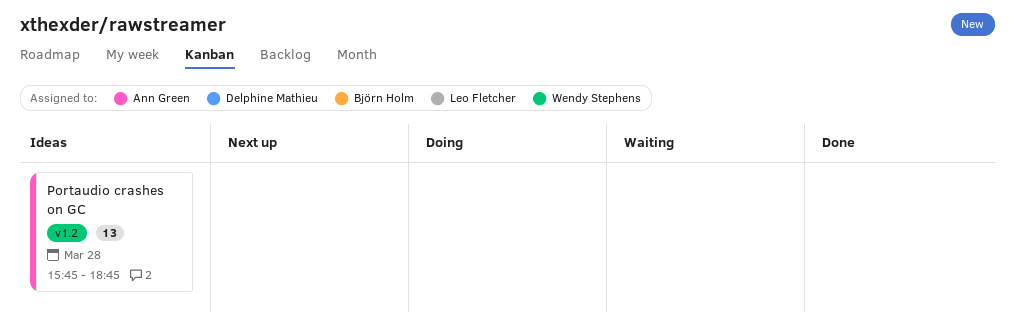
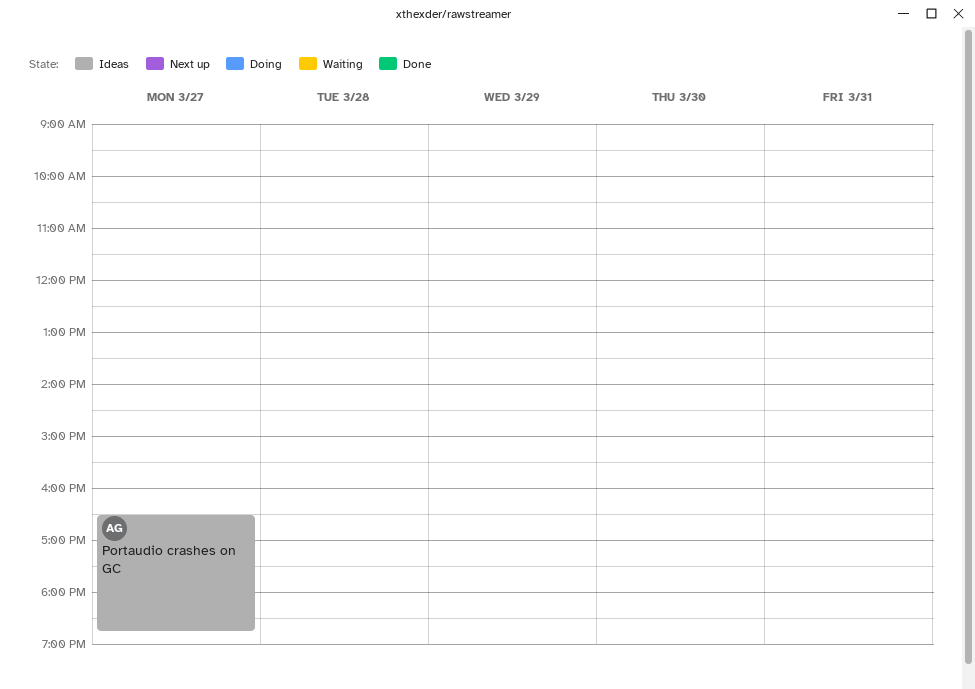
Portaudio crashes on GC, day: Mar 28 -> Mar 27
Portaudio crashes on GC, begins: 15:45 -> 16:30

